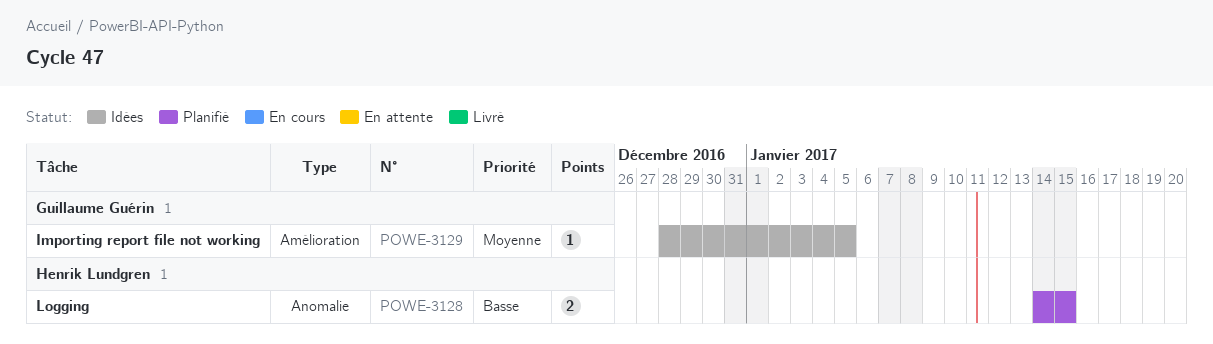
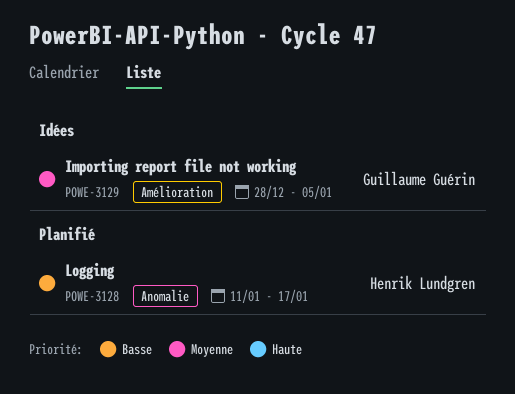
POWE-3128, start: Jan 14 -> Jan 11
POWE-3128, due: Jan 15 -> Jan 17

